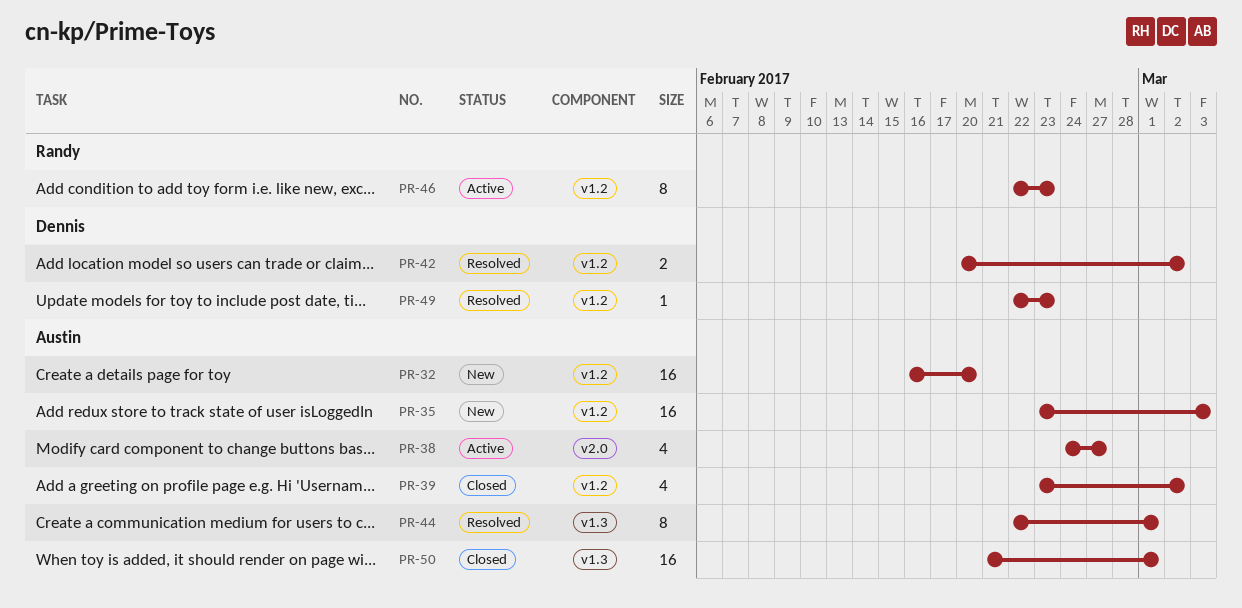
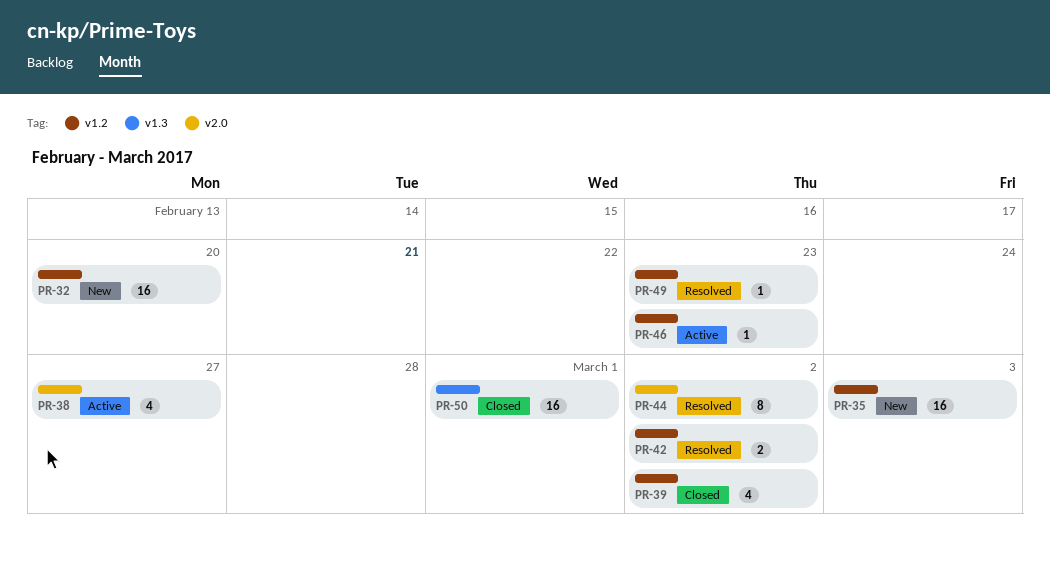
PR-44, label: v1.3 -> v2.0
PR-44, due: Mar 1 -> Mar 2
PR-46, estimate: 8 -> 1

